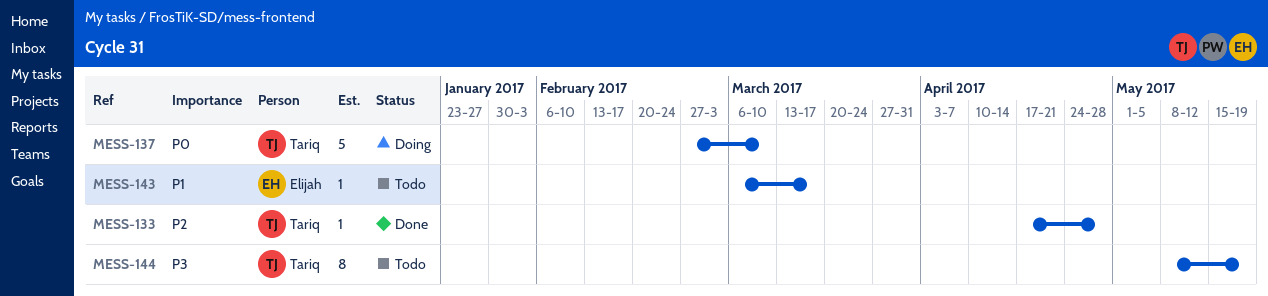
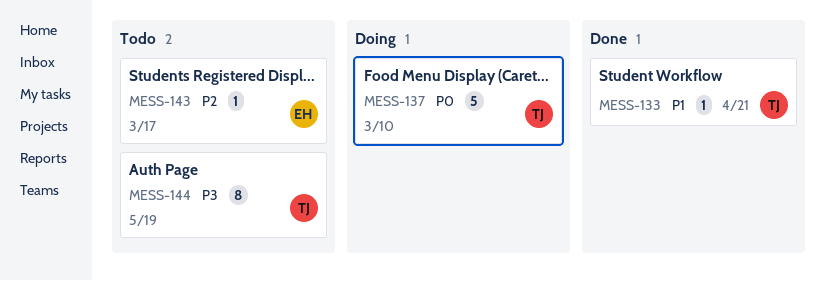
MESS-133, priority: P2 -> P1
MESS-133, due: Apr 28 -> Apr 21
MESS-143, priority: P1 -> P2

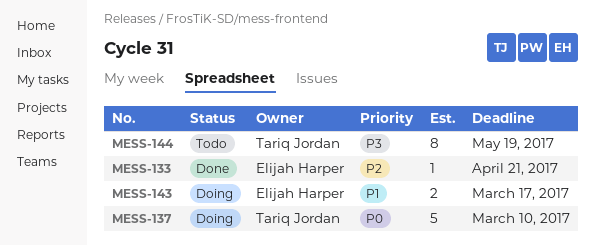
MESS-133, owner: Tariq Jordan -> Elijah Harper
MESS-133, priority: P1 -> P2
MESS-143, status: Todo -> Doing
MESS-143, priority: P2 -> P1
MESS-143, estimate: 1 -> 2

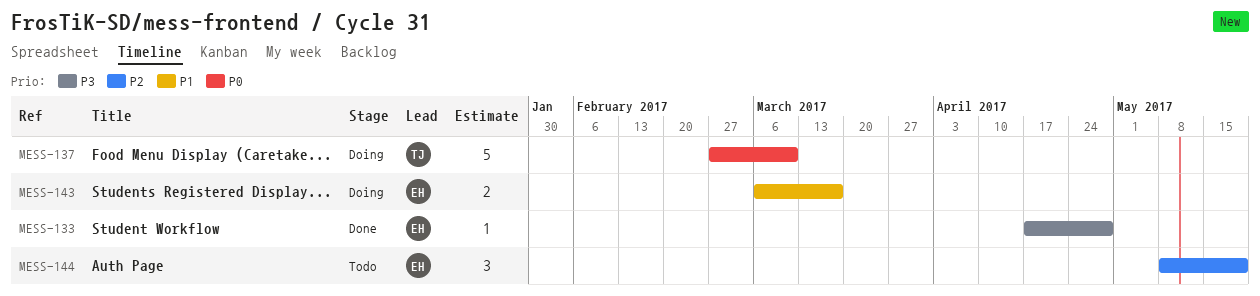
MESS-133, priority: P2 -> P3
MESS-133, due: Apr 21 -> Apr 28
MESS-144, owner: Tariq Jordan -> Elijah Harper
MESS-144, priority: P3 -> P2
MESS-144, estimate: 8 -> 3

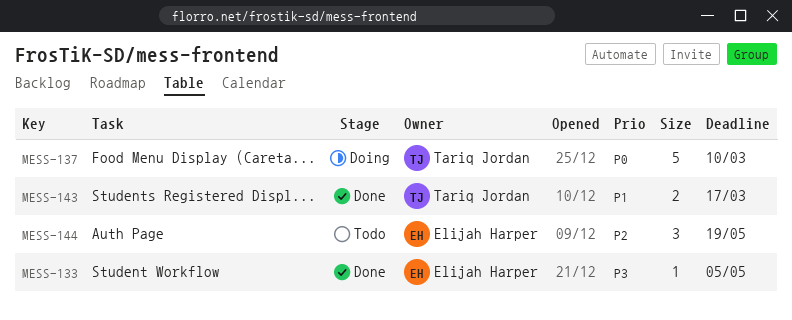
MESS-133, due: Apr 28 -> May 5
MESS-143, status: Doing -> Done
MESS-143, owner: Elijah Harper -> Tariq Jordan

